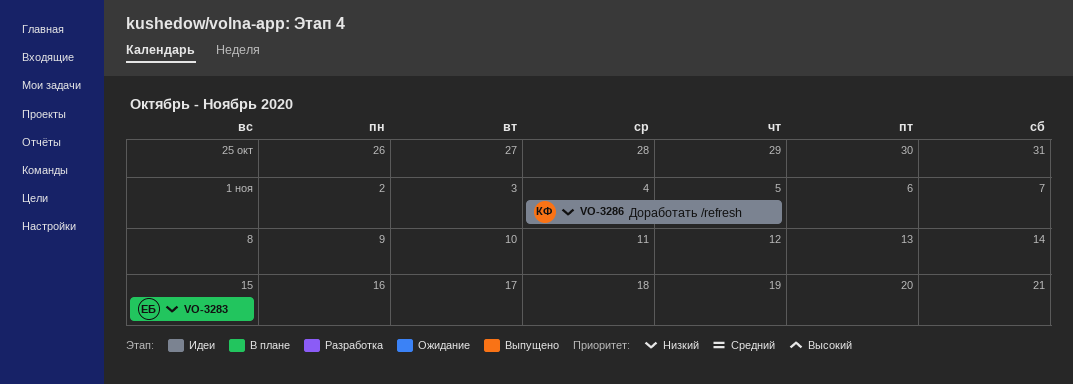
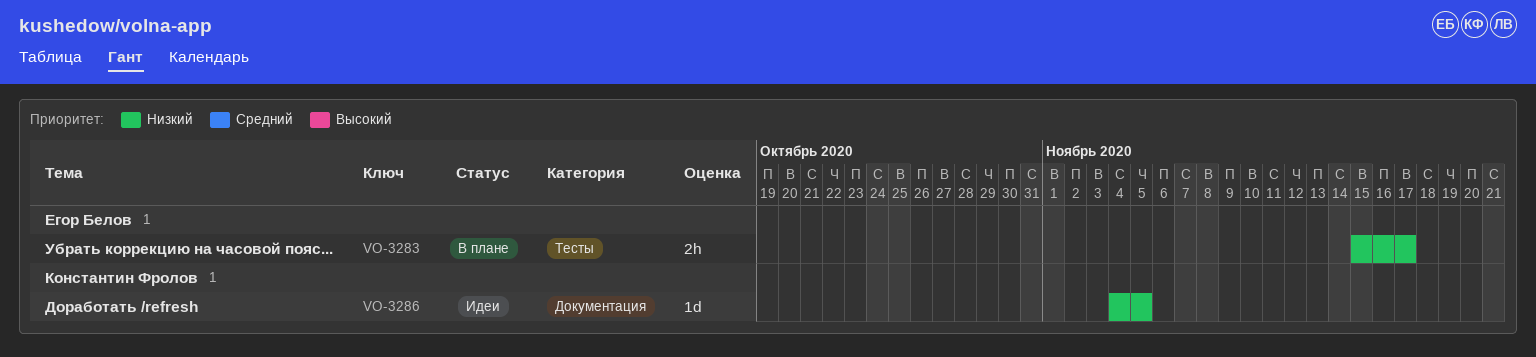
VO-3283, due: Nov 15 -> Nov 17

